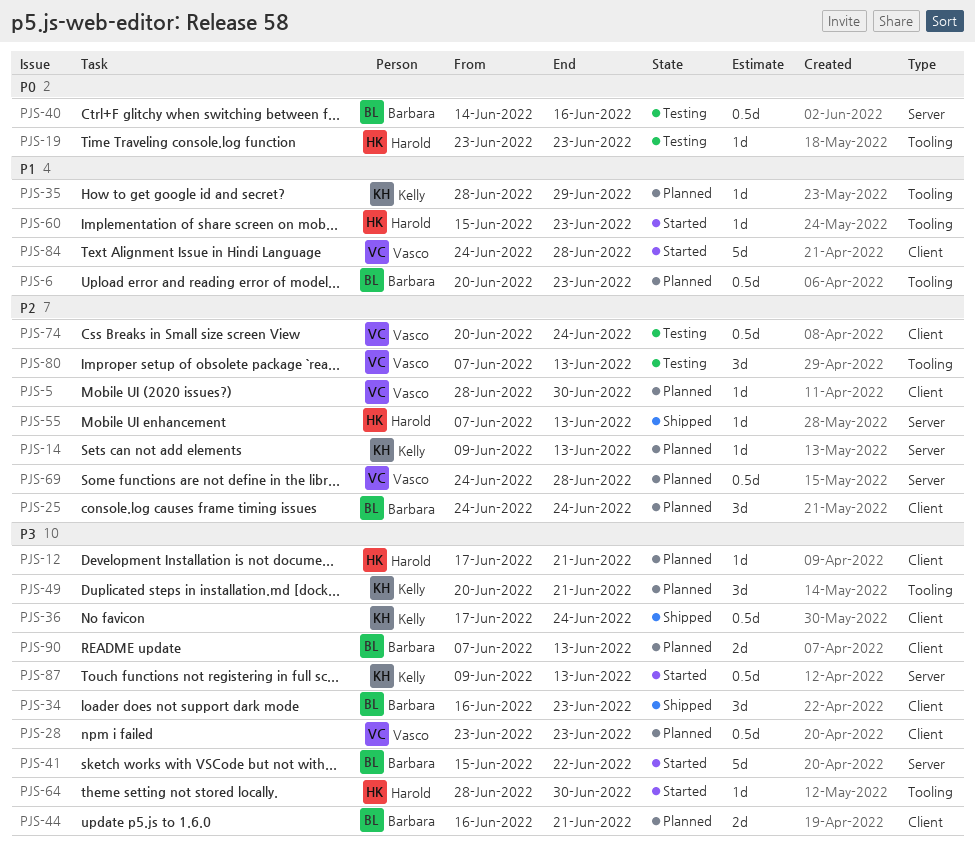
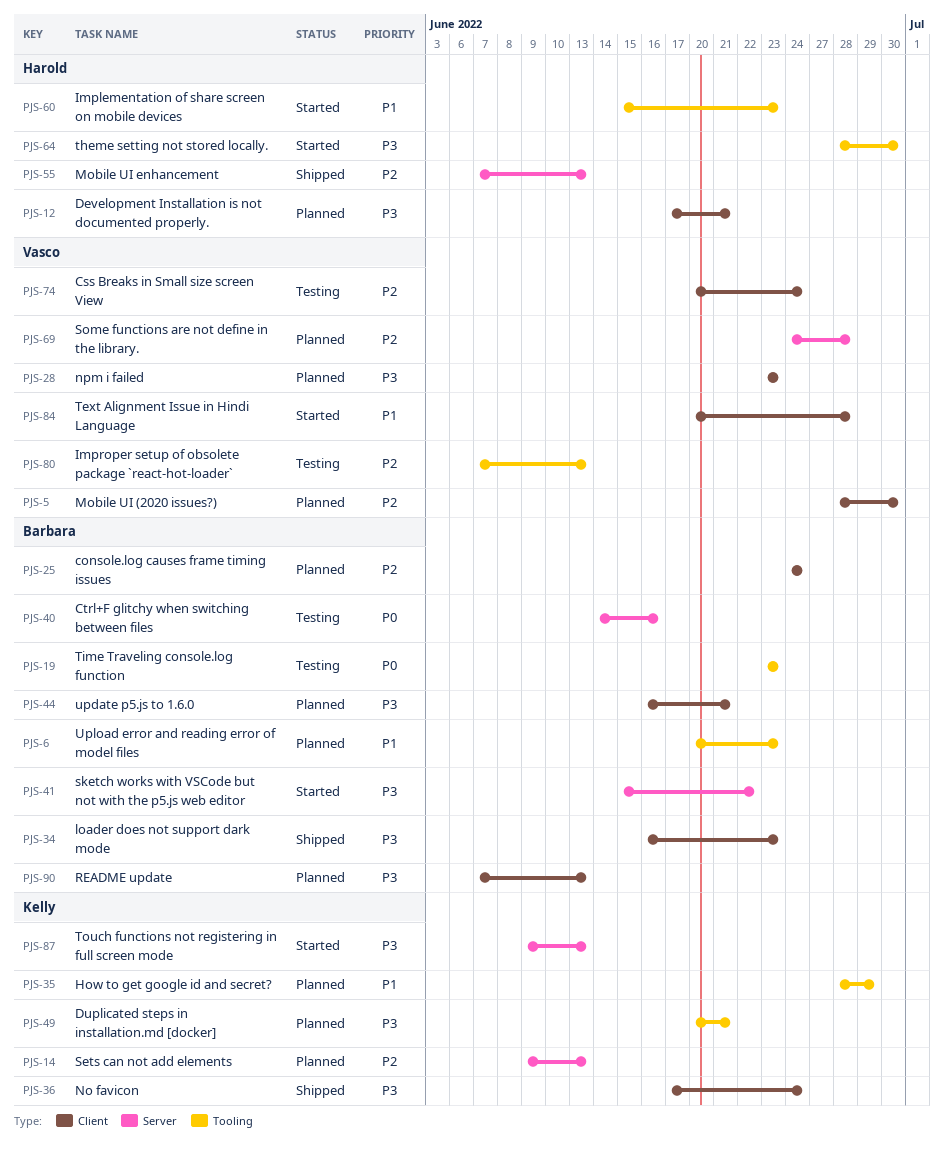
PJS-19, owner: Harold -> Barbara
PJS-84, start: Jun 24 -> Jun 20

